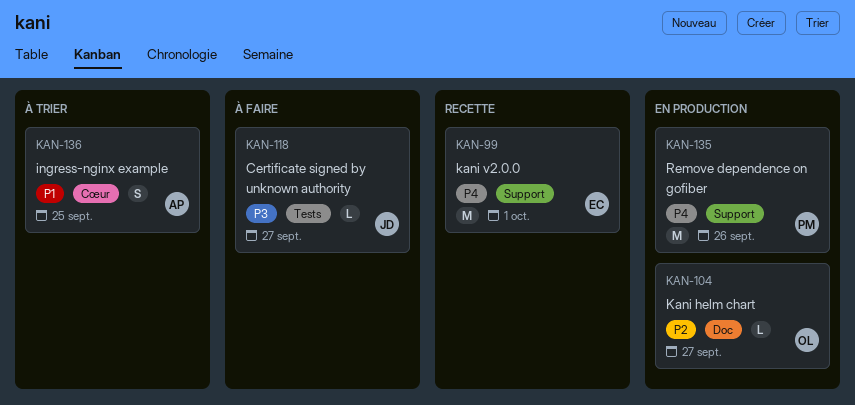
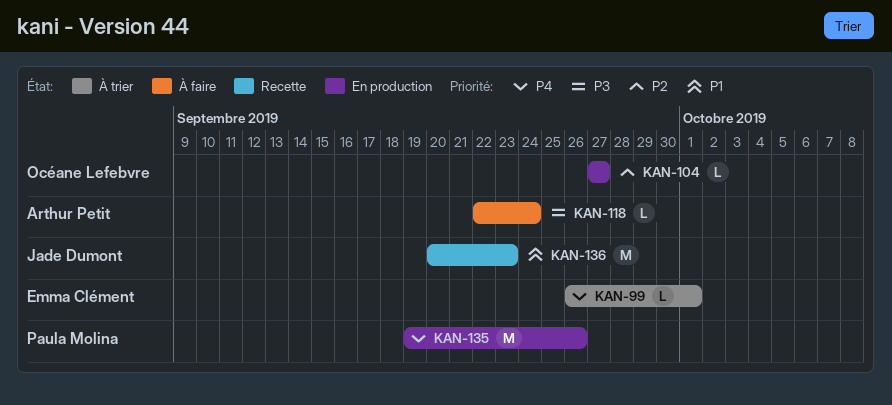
KAN-99, status: Recette -> À trier
KAN-99, estimate: M -> L
KAN-118, owner: Jade Dumont -> Arthur Petit
KAN-118, due: Sep 27 -> Sep 24
KAN-136, status: À trier -> Recette
KAN-136, owner: Arthur Petit -> Jade Dumont
KAN-136, estimate: S -> M
KAN-136, due: Sep 25 -> Sep 23

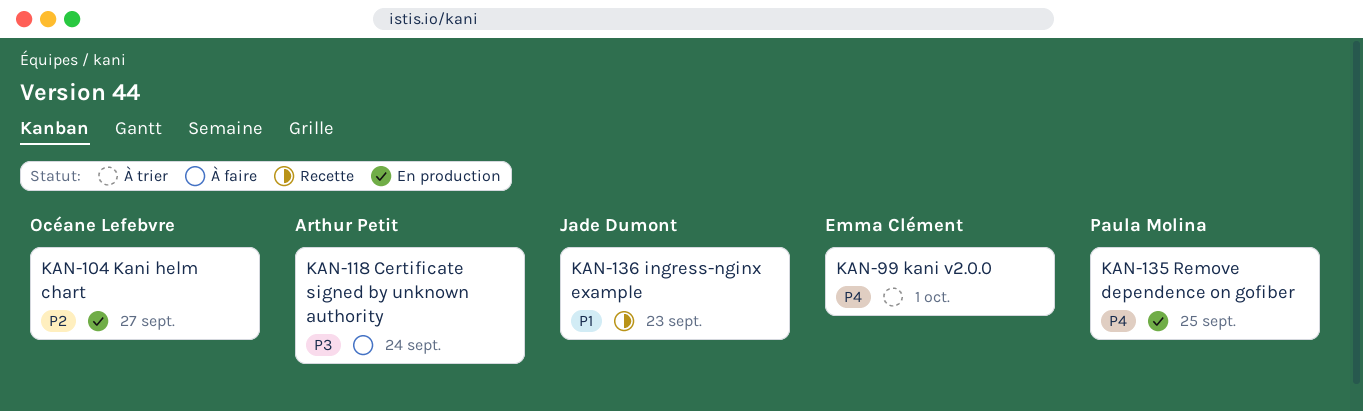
KAN-135, due: Sep 26 -> Sep 25

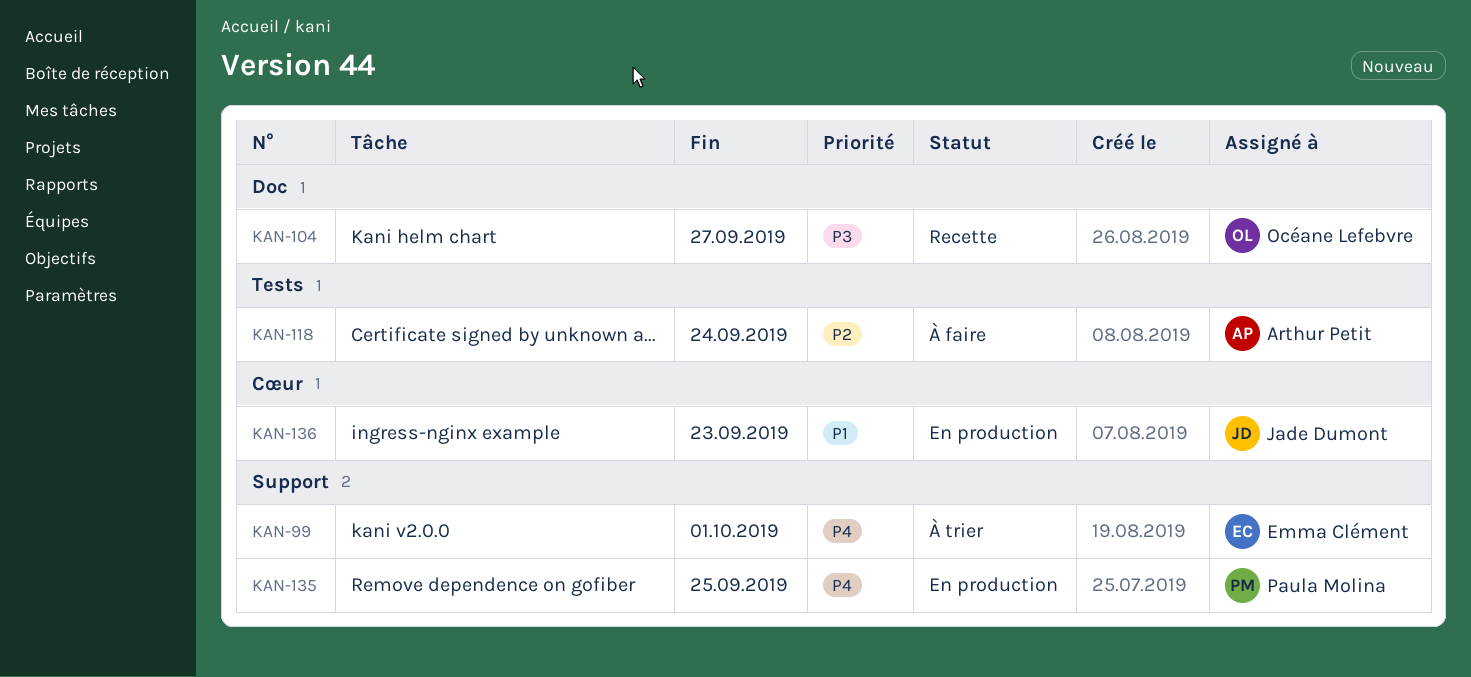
KAN-104, status: En production -> Recette
KAN-104, priority: P2 -> P3
KAN-118, priority: P3 -> P2
KAN-136, status: Recette -> En production

